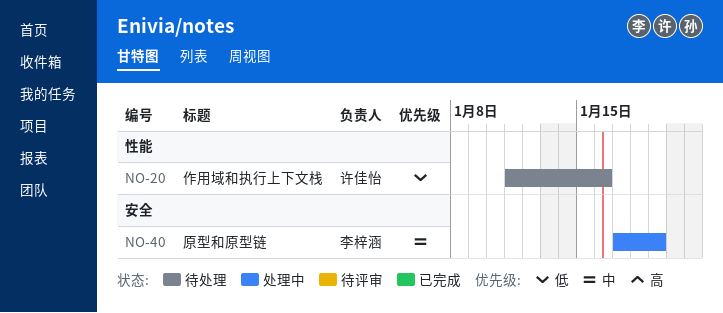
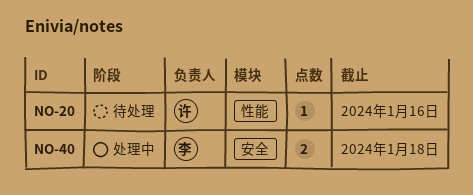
NO-40, due: Jan 19 -> Jan 18

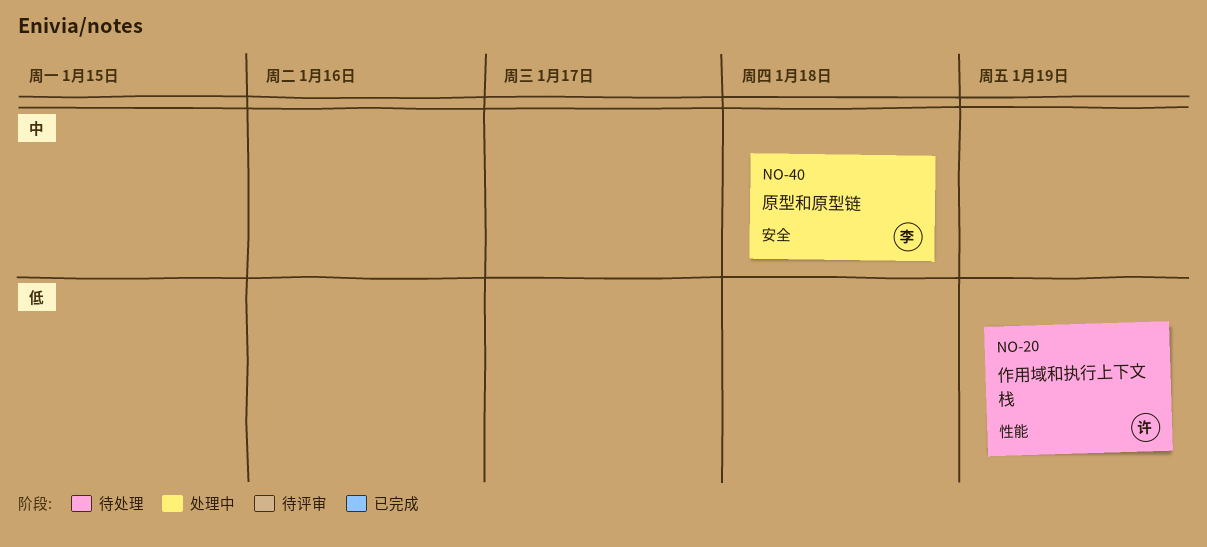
NO-20, due: Jan 16 -> Jan 19

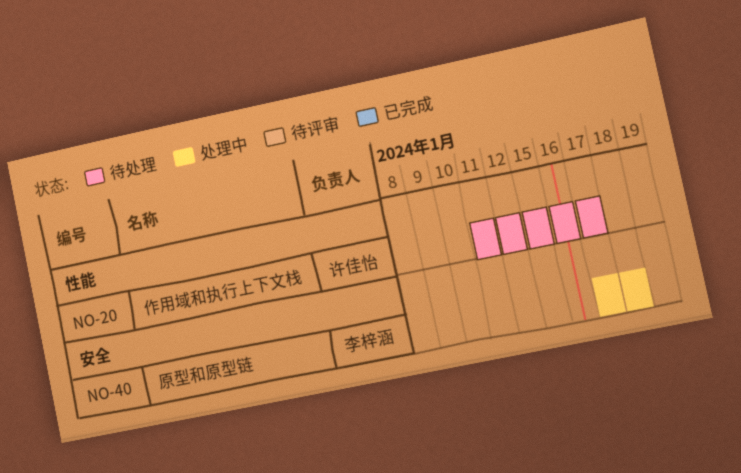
NO-20, due: Jan 19 -> Jan 17

